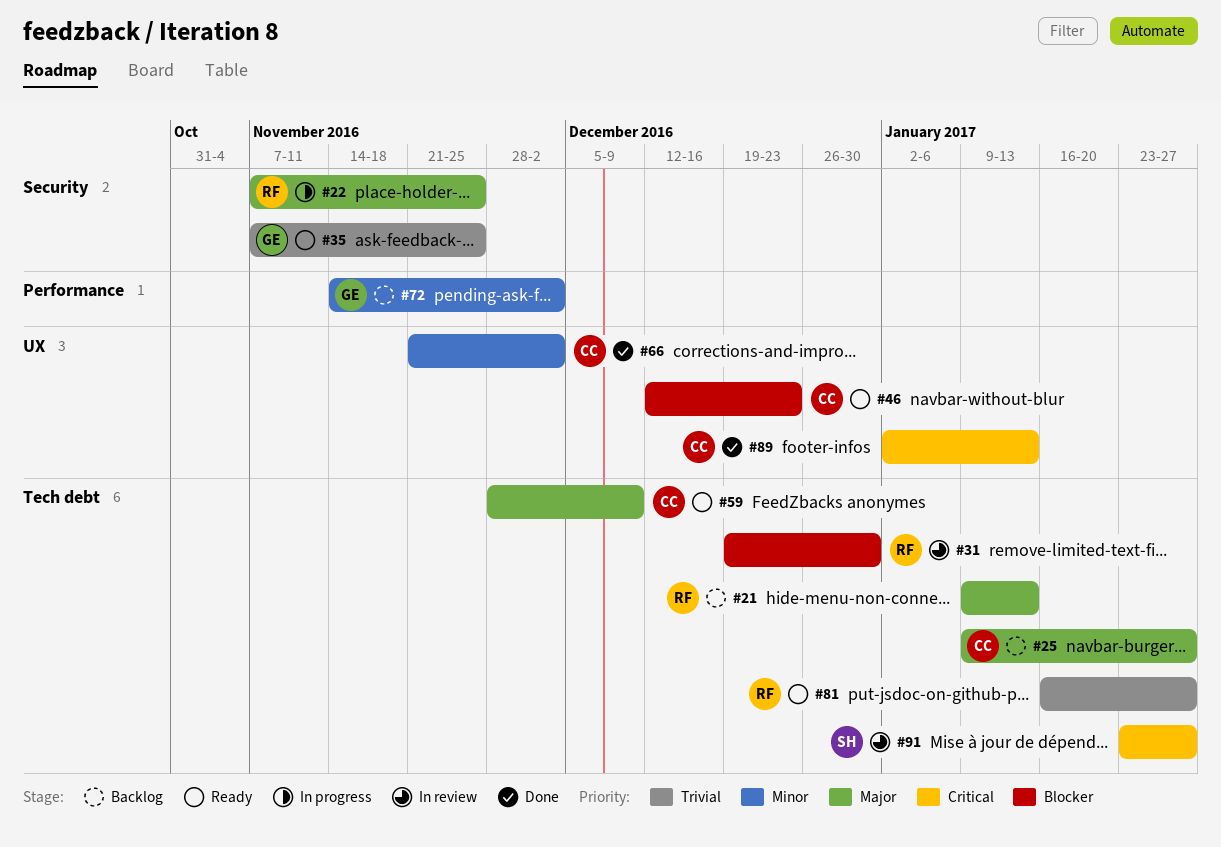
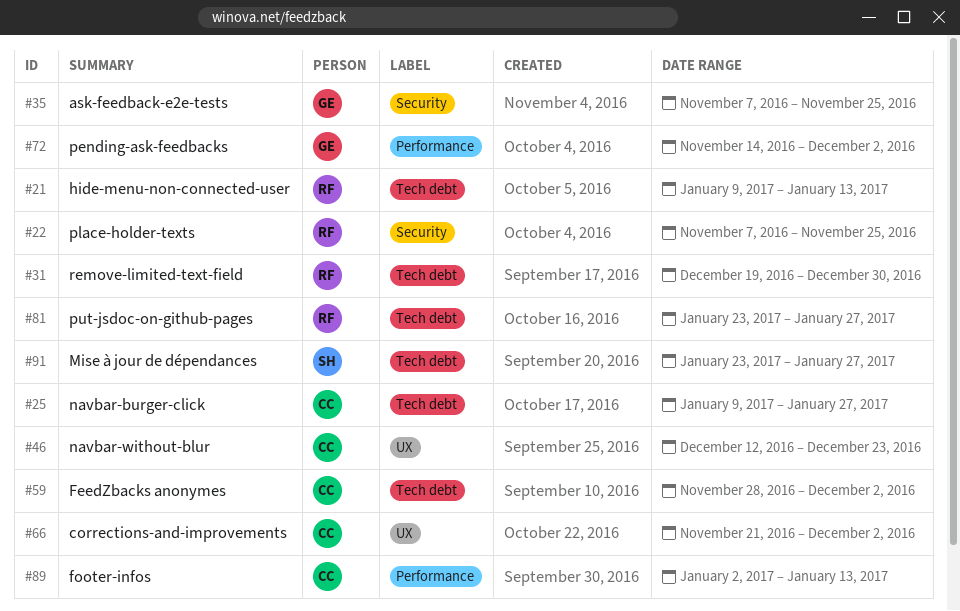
#59, due: Dec 9 -> Dec 2
#81, start: Jan 16 -> Jan 23
#89, label: UX -> Performance

